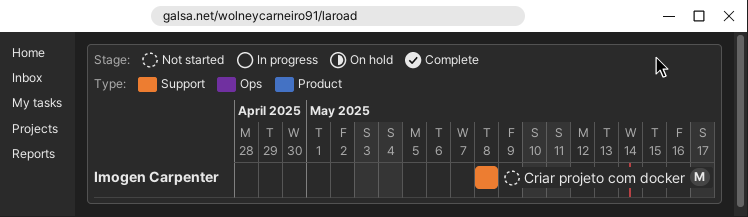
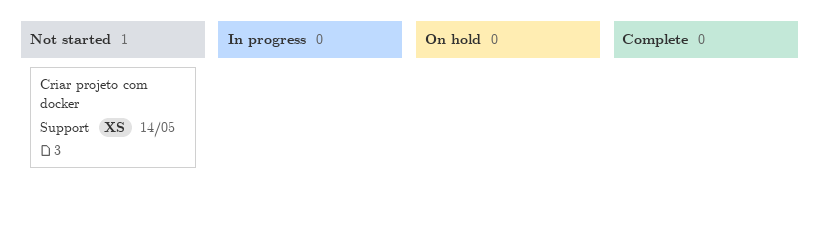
Criar projeto com docker, estimate: M -> XS
Criar projeto com docker, due: May 8 -> May 14

